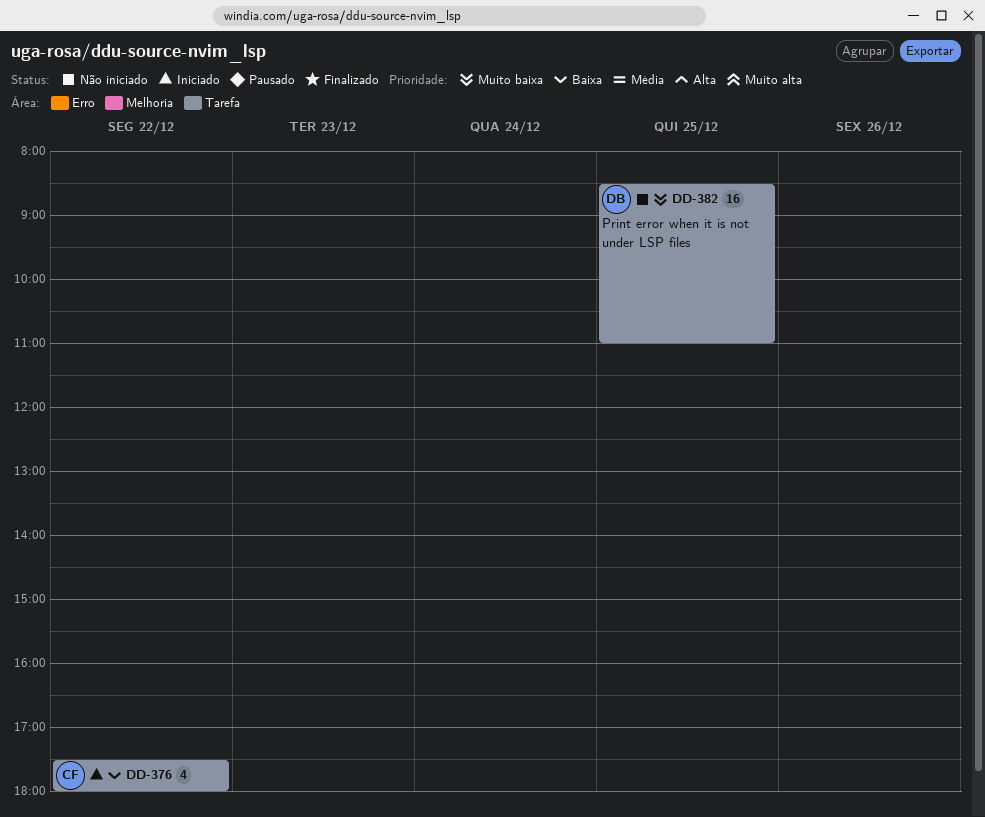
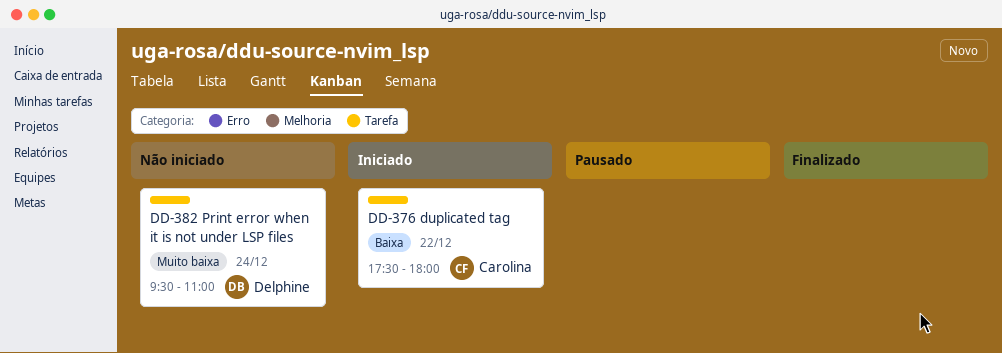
DD-382, day: Dec 25 -> Dec 24
DD-382, begins: 08:30 -> 09:30

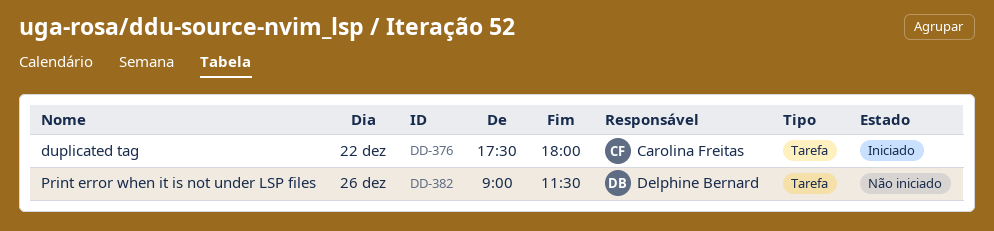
DD-382, day: Dec 24 -> Dec 26
DD-382, begins: 09:30 -> 09:00
DD-382, ends: 11:00 -> 11:30

